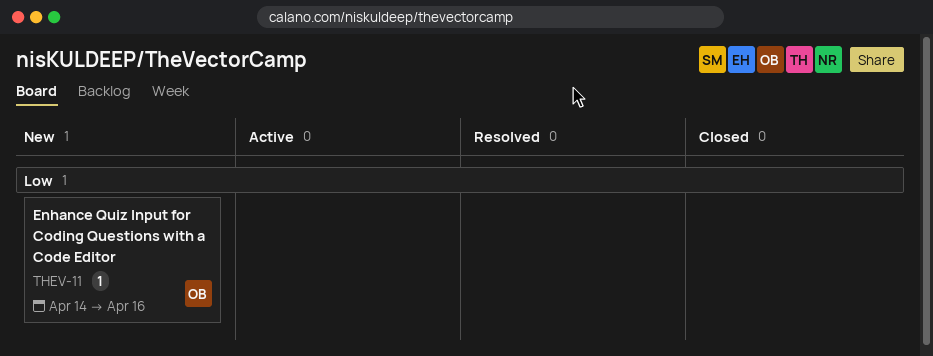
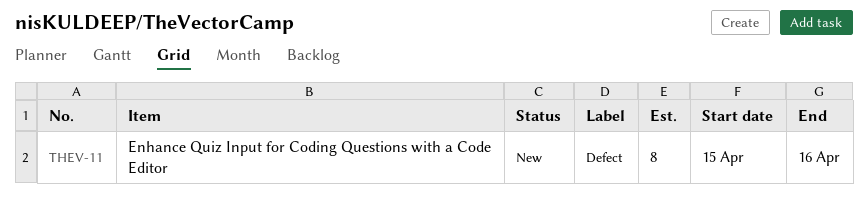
THEV-11, estimate: 1 -> 8
THEV-11, start: Apr 14 -> Apr 15

